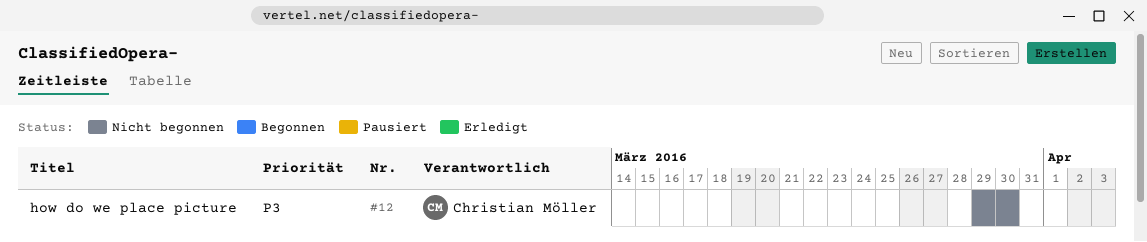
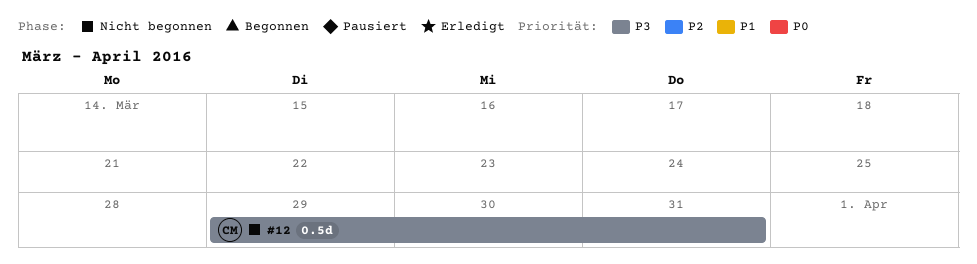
#12, due: Mar 30 -> Mar 31

